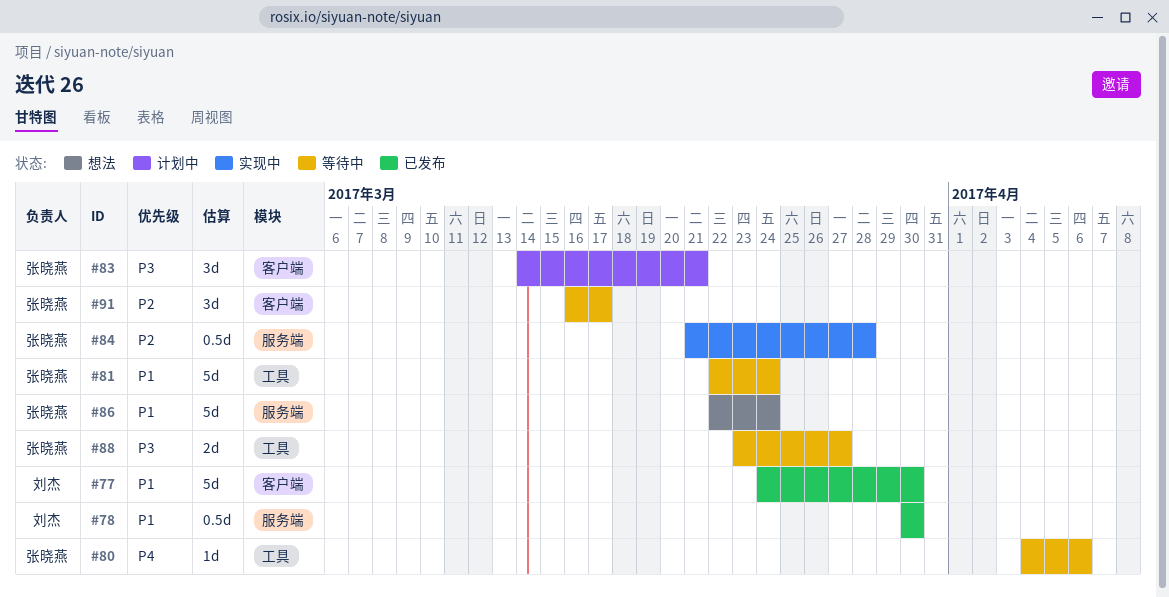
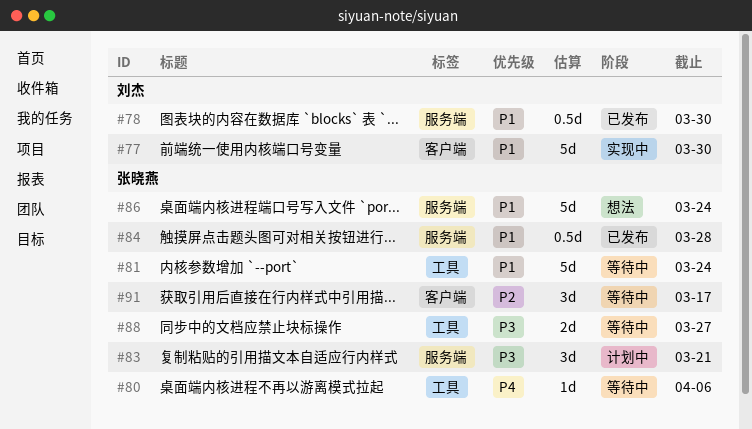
#77, status: 已发布 -> 实现中
#83, label: 客户端 -> 服务端
#84, status: 实现中 -> 已发布
#84, priority: P2 -> P1

